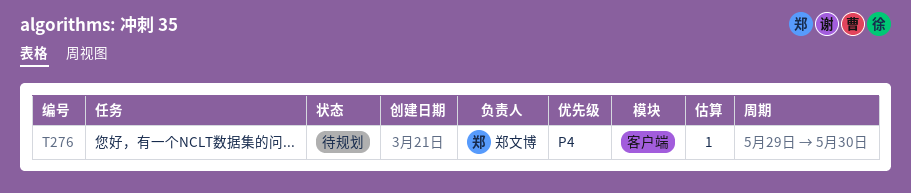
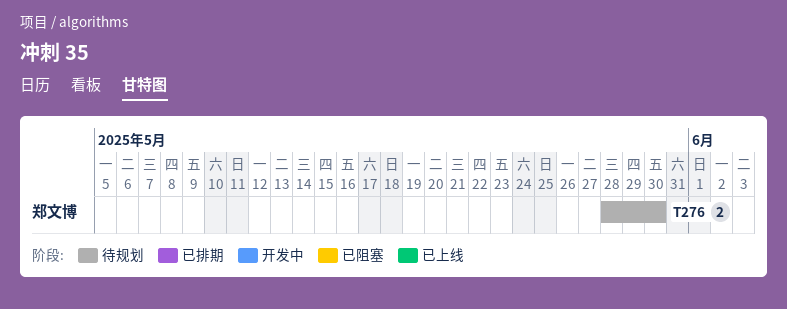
T276, estimate: 1 -> 2
T276, start: May 29 -> May 28

